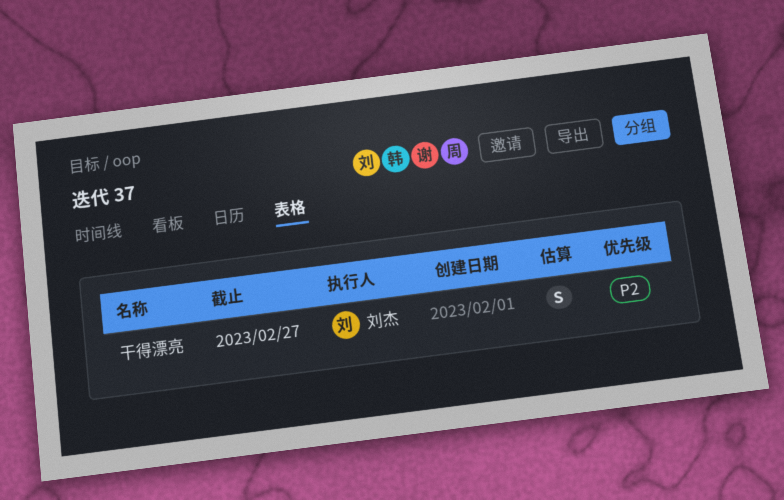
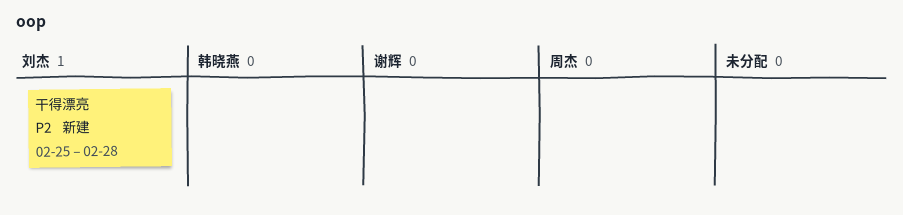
干得漂亮, due: Feb 27 -> Feb 28

